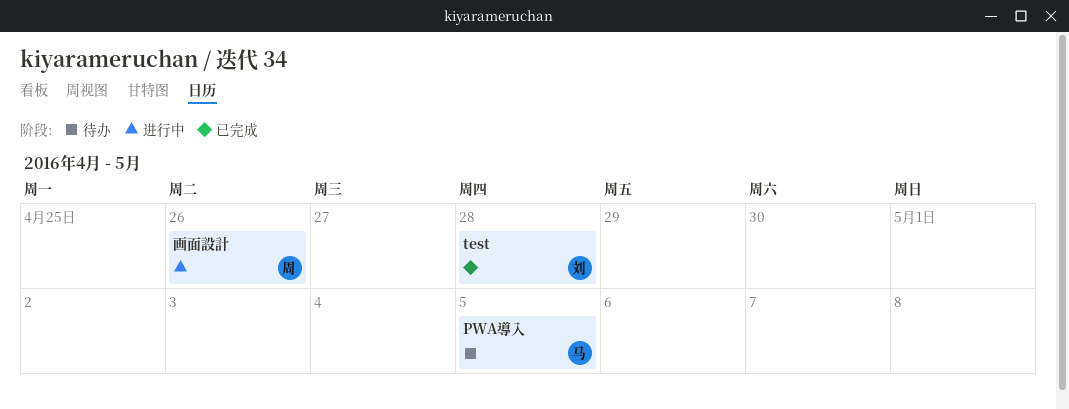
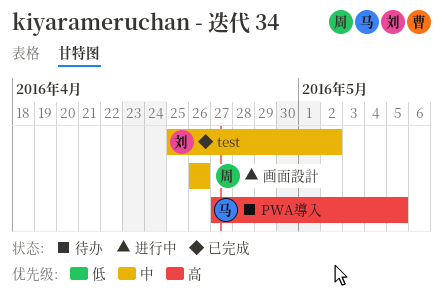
test, due: Apr 28 -> May 2

